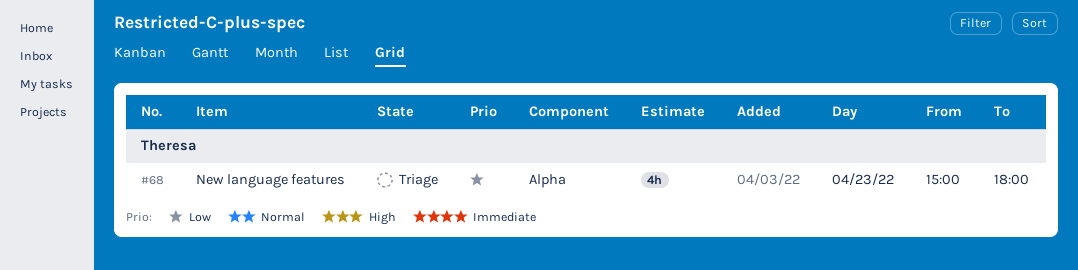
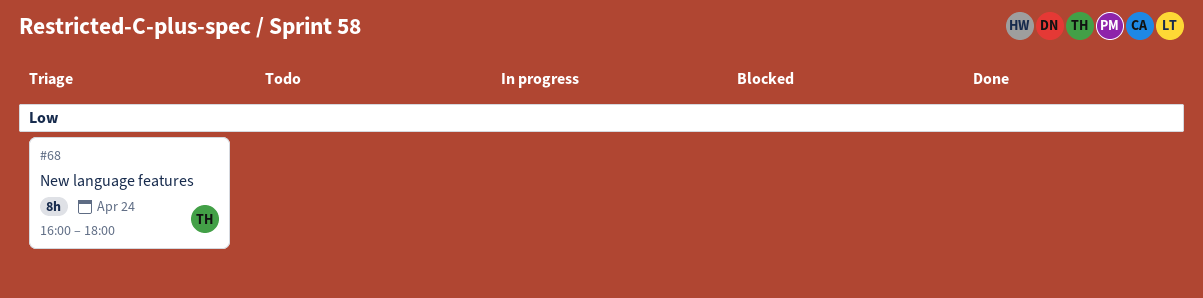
#68, estimate: 4h -> 8h
#68, day: Apr 23 -> Apr 24
#68, begins: 15:00 -> 16:00

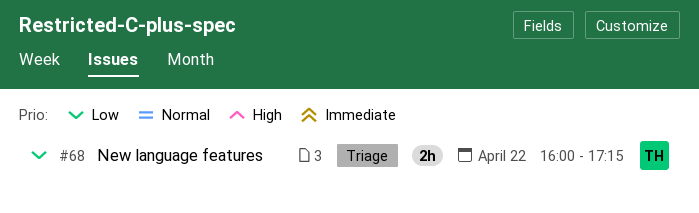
#68, estimate: 8h -> 2h
#68, day: Apr 24 -> Apr 22
#68, ends: 18:00 -> 17:15

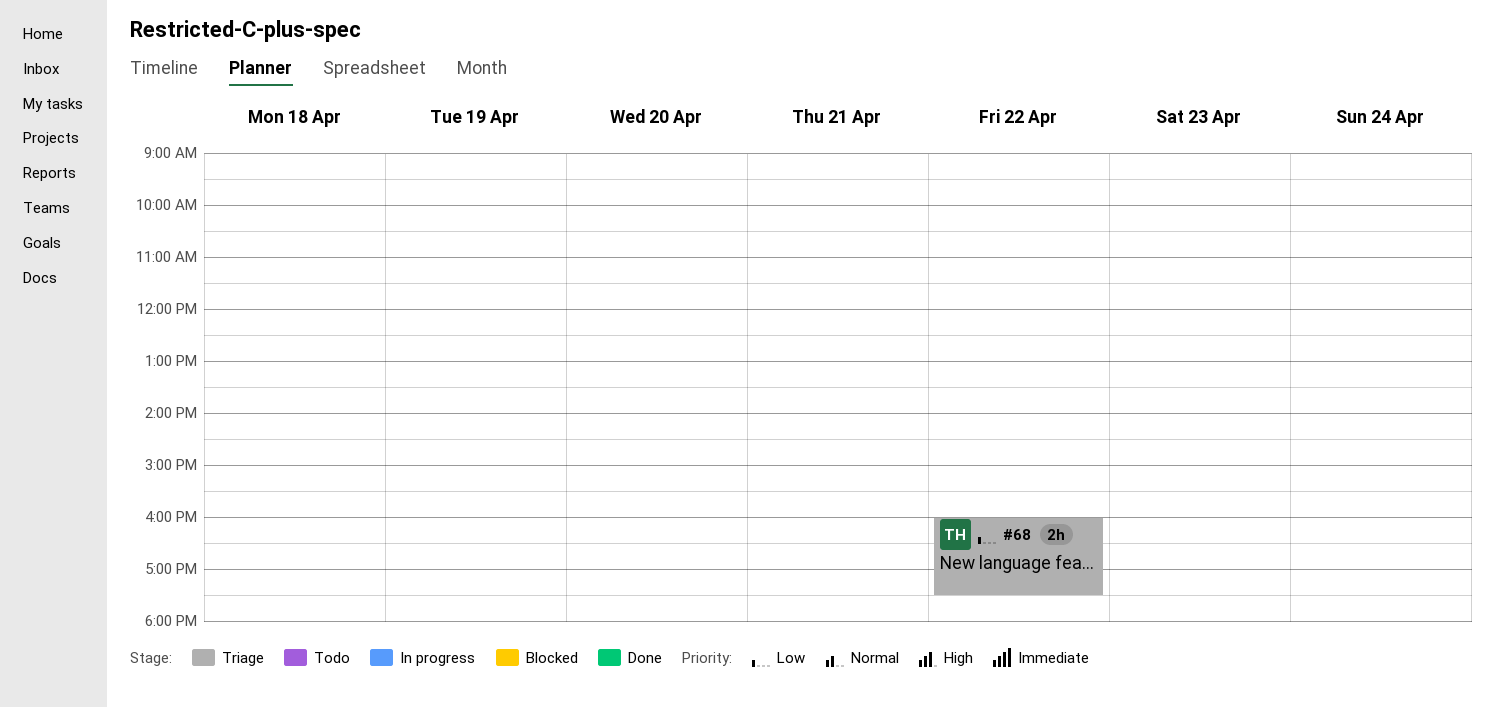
#68, ends: 17:15 -> 17:30

